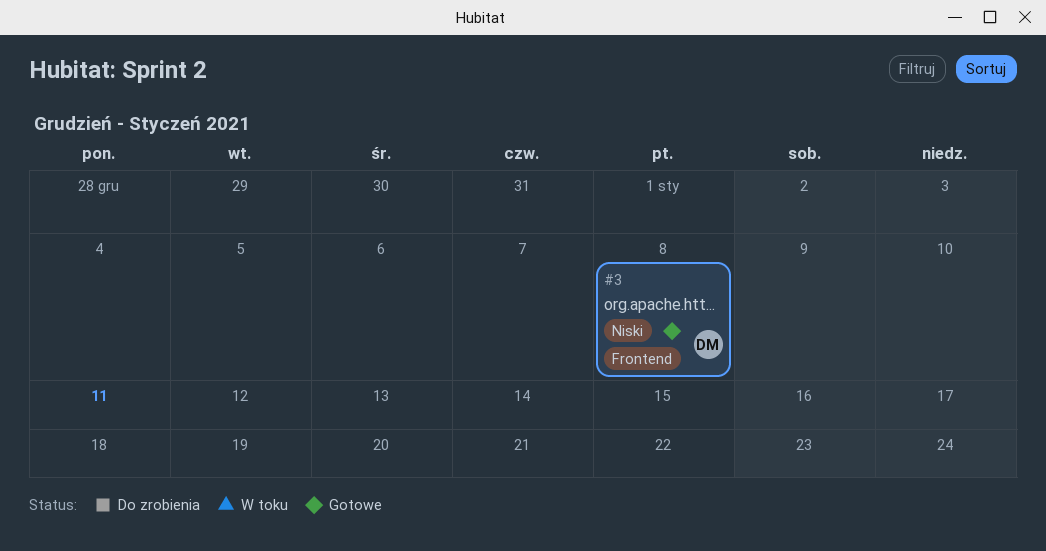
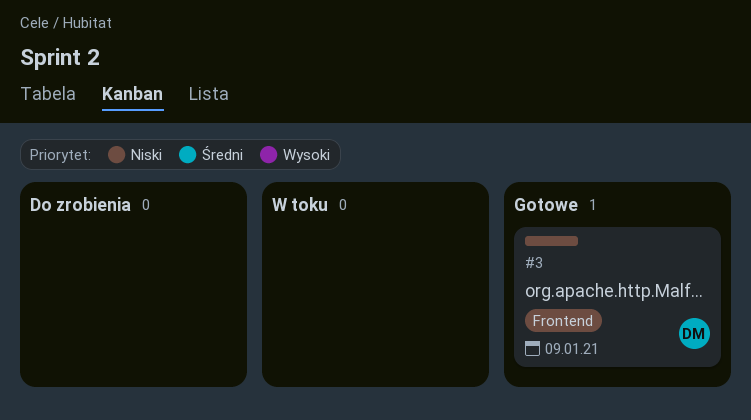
#3, due: Jan 8 -> Jan 9

